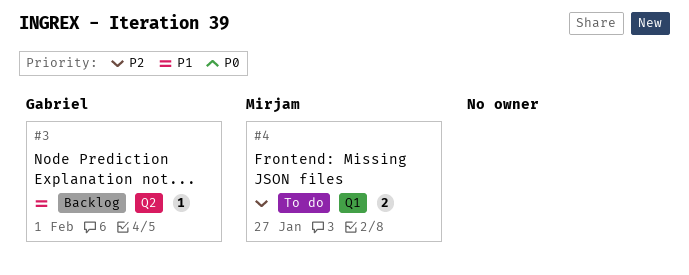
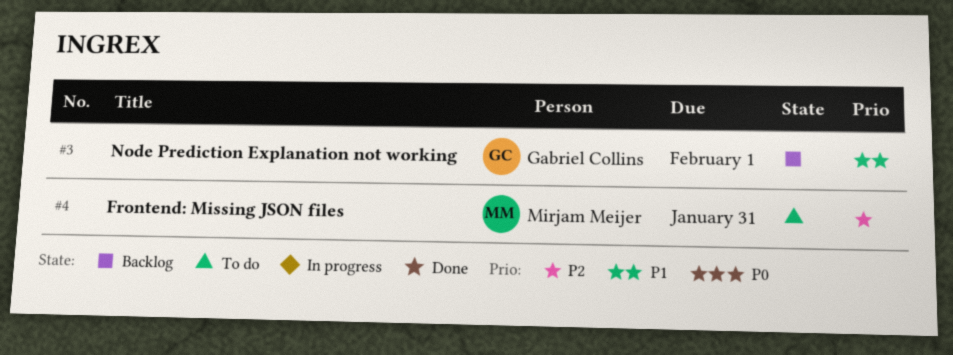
#4, due: Jan 27 -> Jan 31

